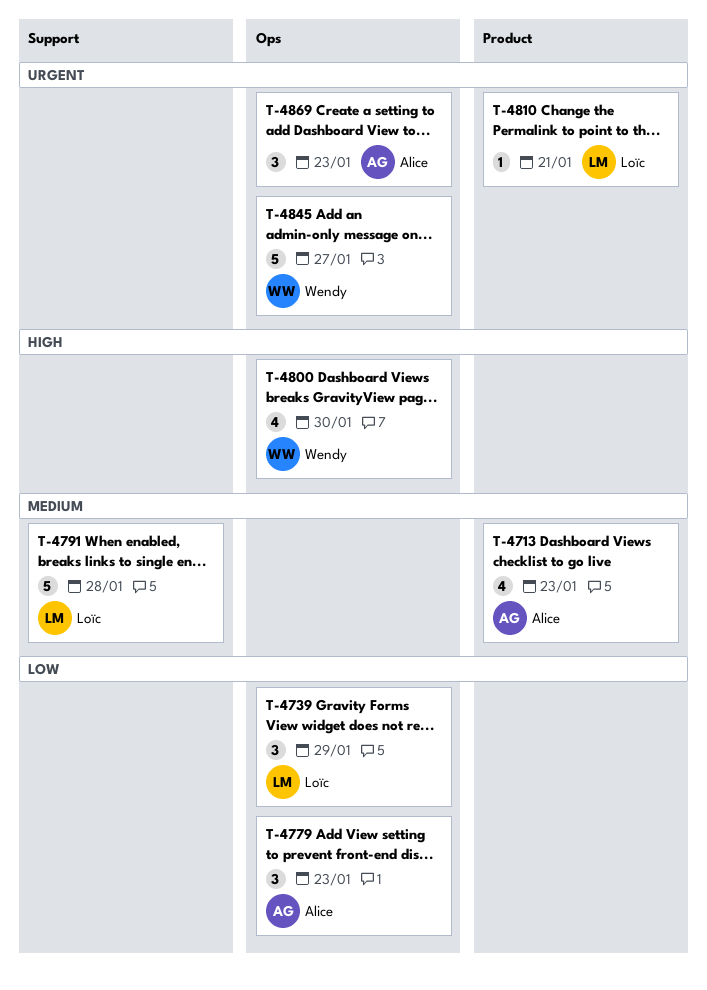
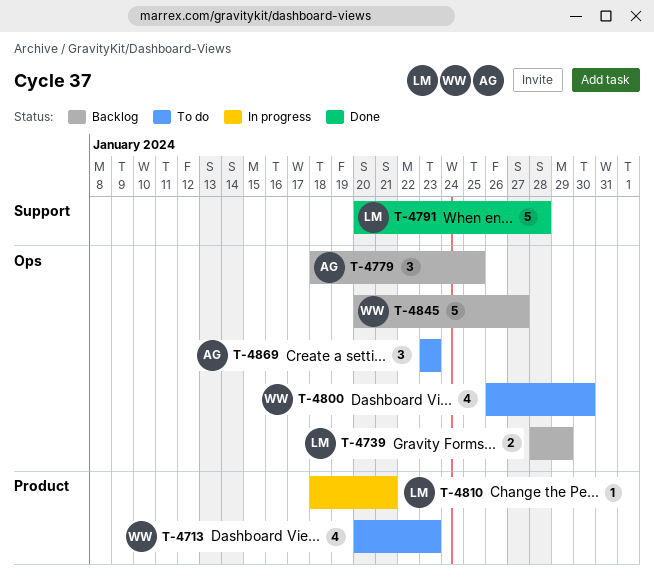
T-4713, owner: Alice -> Wendy
T-4739, estimate: 3 -> 2
T-4779, due: Jan 23 -> Jan 25

